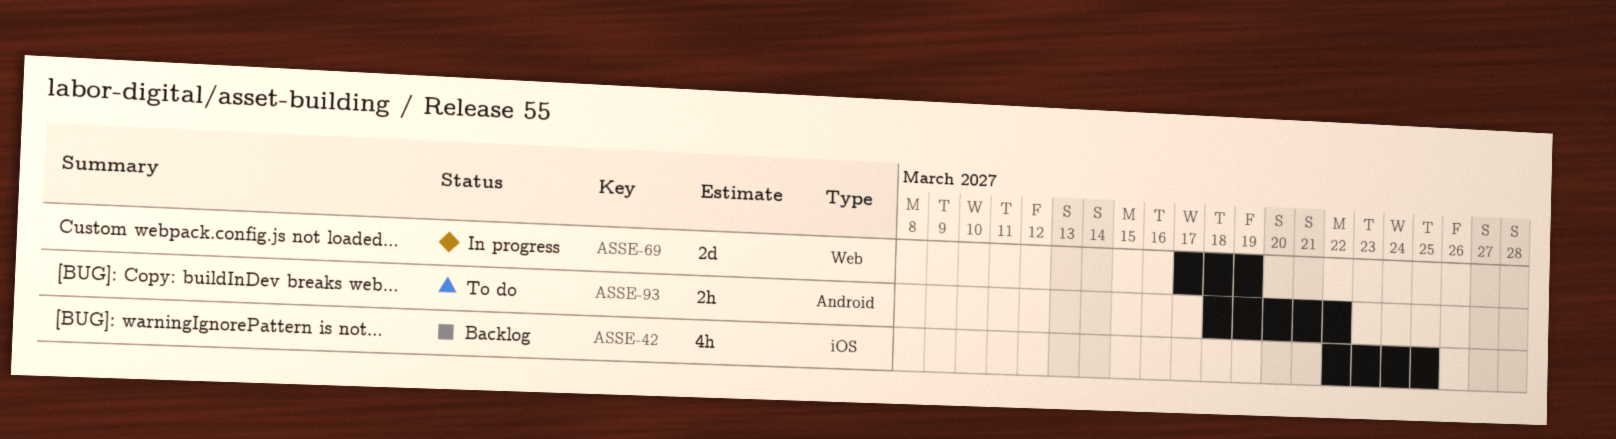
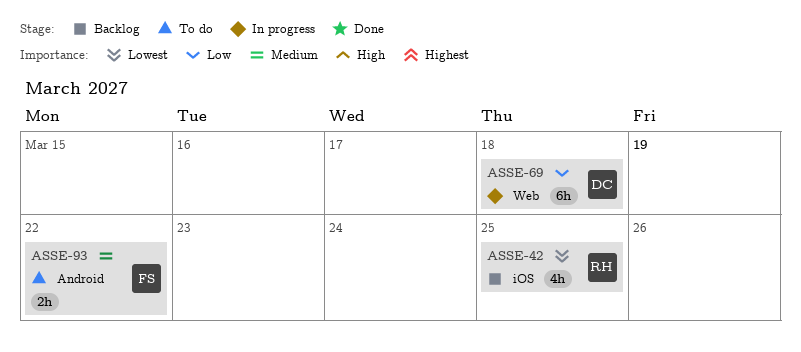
ASSE-69, estimate: 2d -> 6h
ASSE-69, due: Mar 19 -> Mar 18

